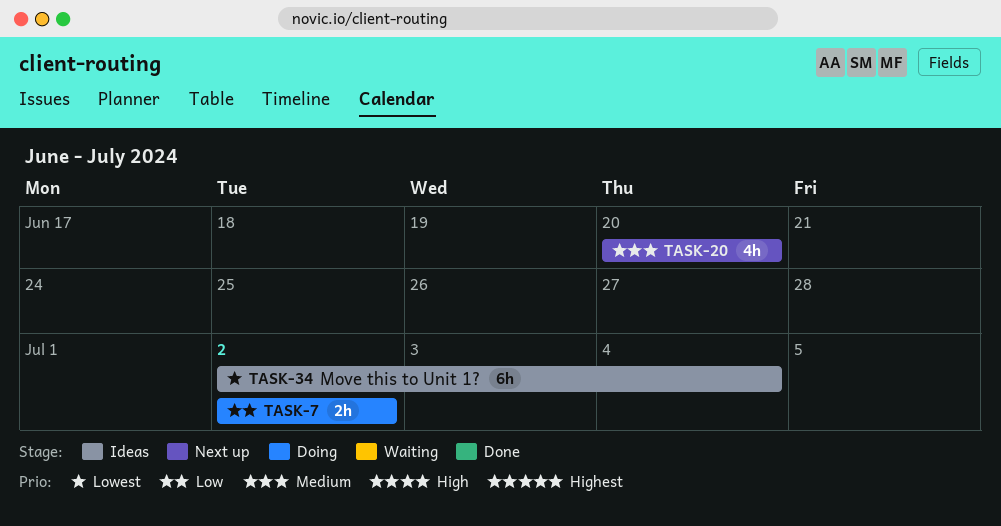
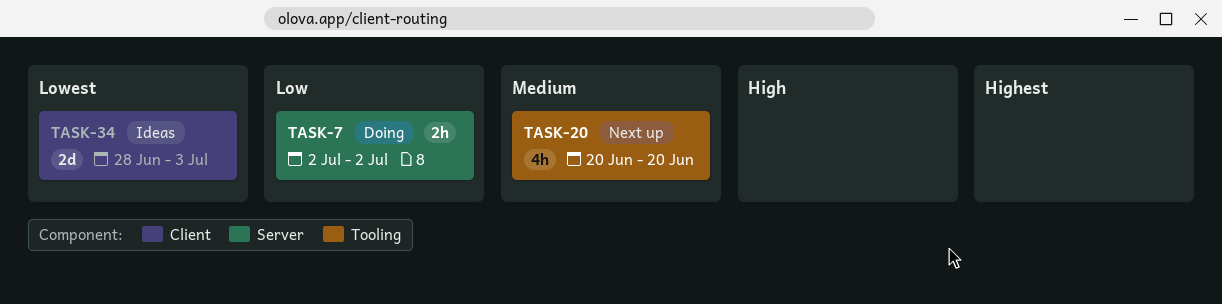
TASK-34, estimate: 6h -> 2d
TASK-34, start: Jul 2 -> Jun 28
TASK-34, due: Jul 4 -> Jul 3

